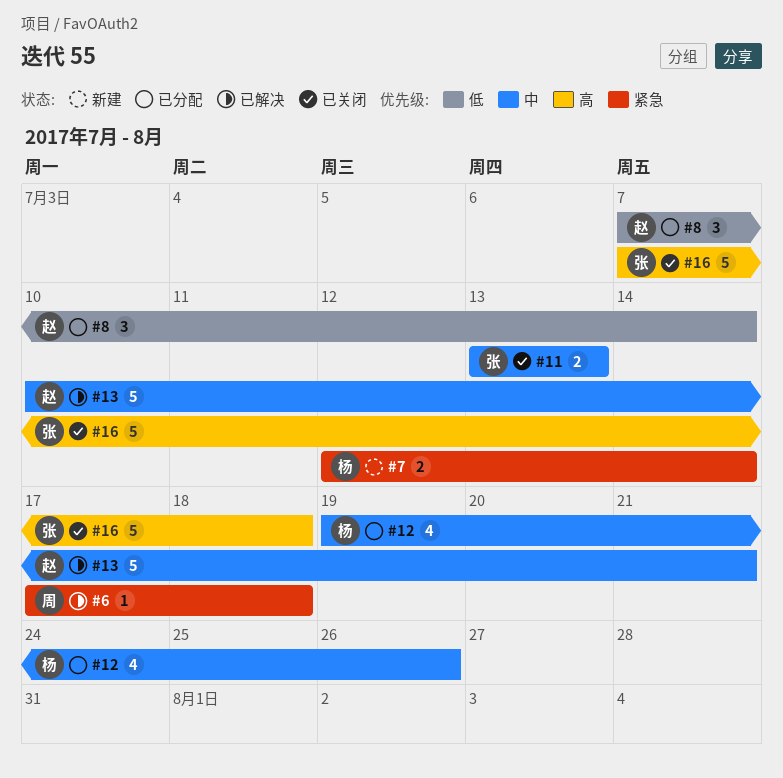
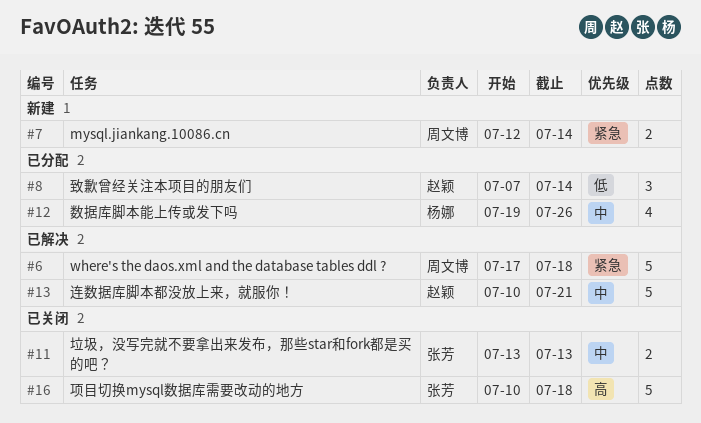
#6, estimate: 1 -> 5
#7, owner: 杨娜 -> 周文博
#16, start: Jul 7 -> Jul 10

